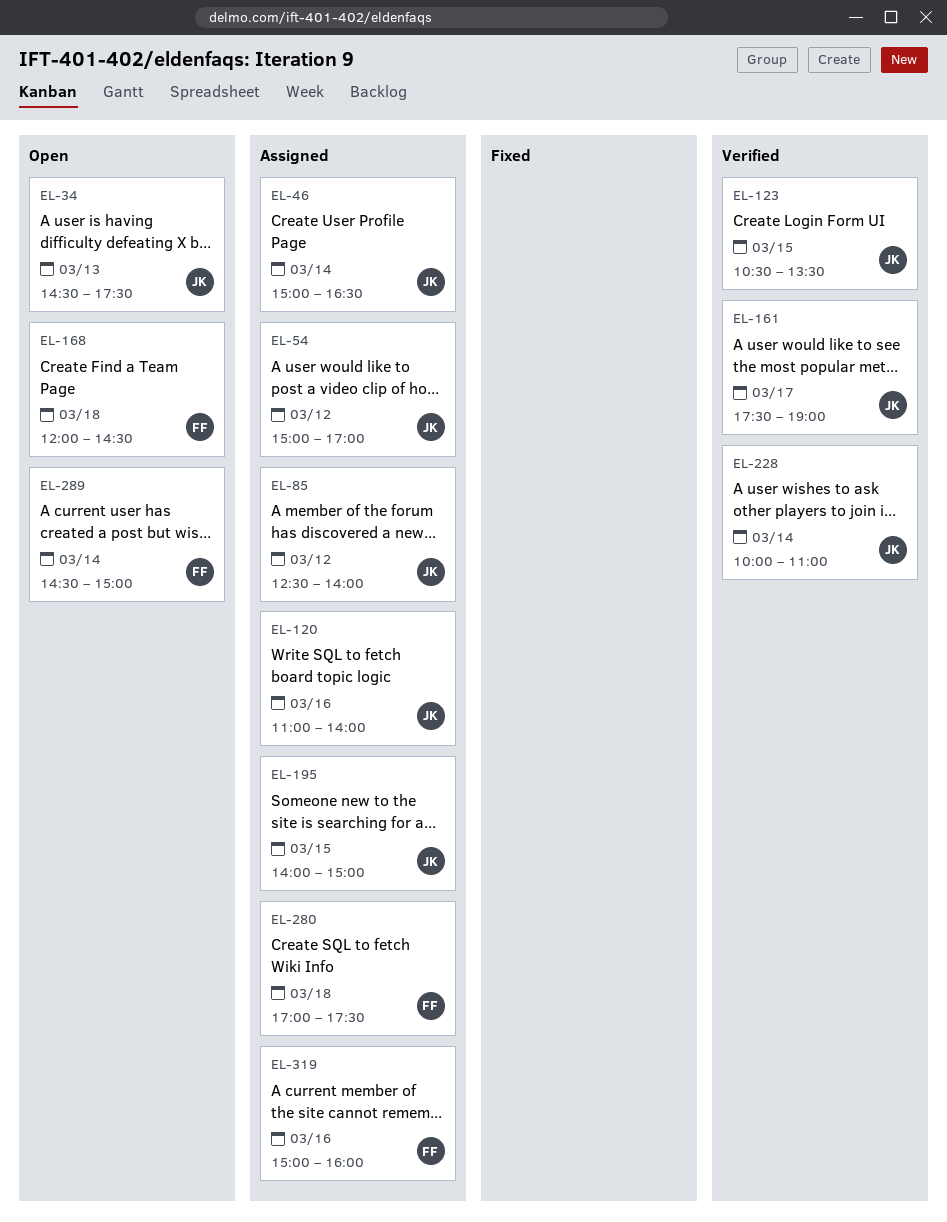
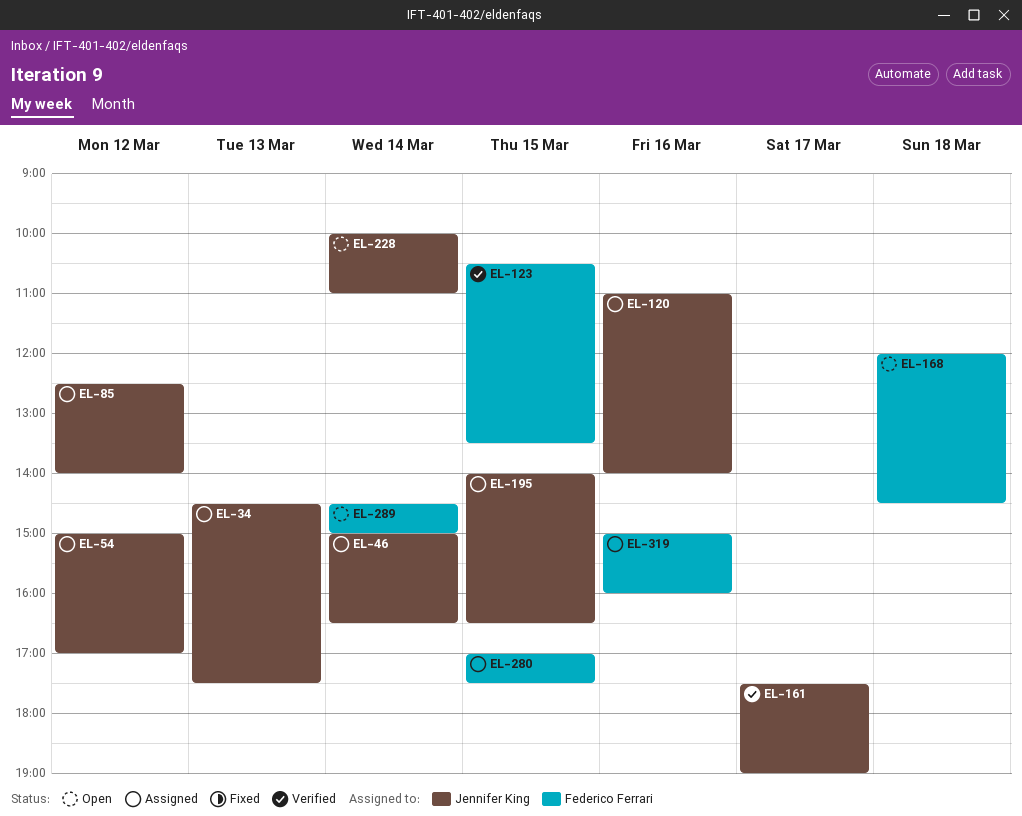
EL-34, status: Open -> Assigned
EL-123, owner: Jennifer King -> Federico Ferrari
EL-195, ends: 15:00 -> 16:30
EL-228, status: Verified -> Open
EL-280, day: Mar 18 -> Mar 15

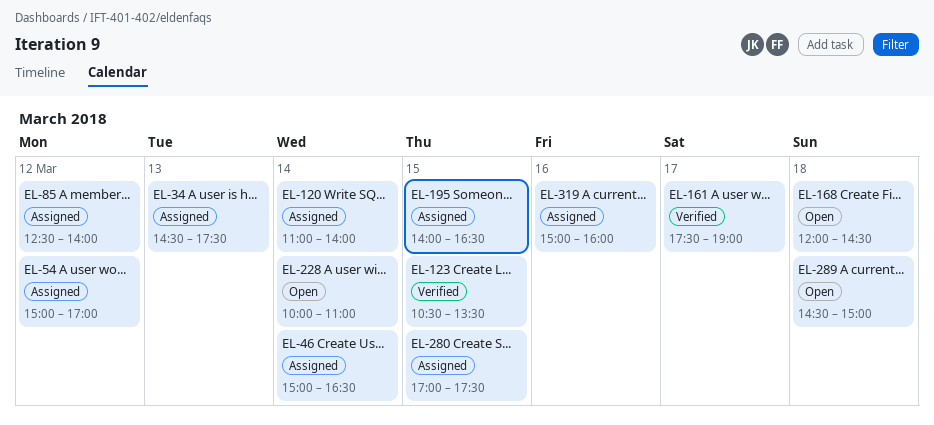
EL-120, day: Mar 16 -> Mar 14
EL-289, day: Mar 14 -> Mar 18

